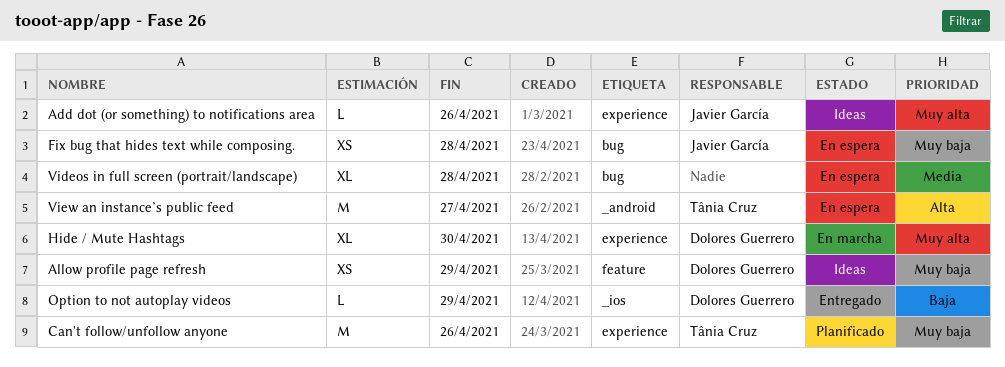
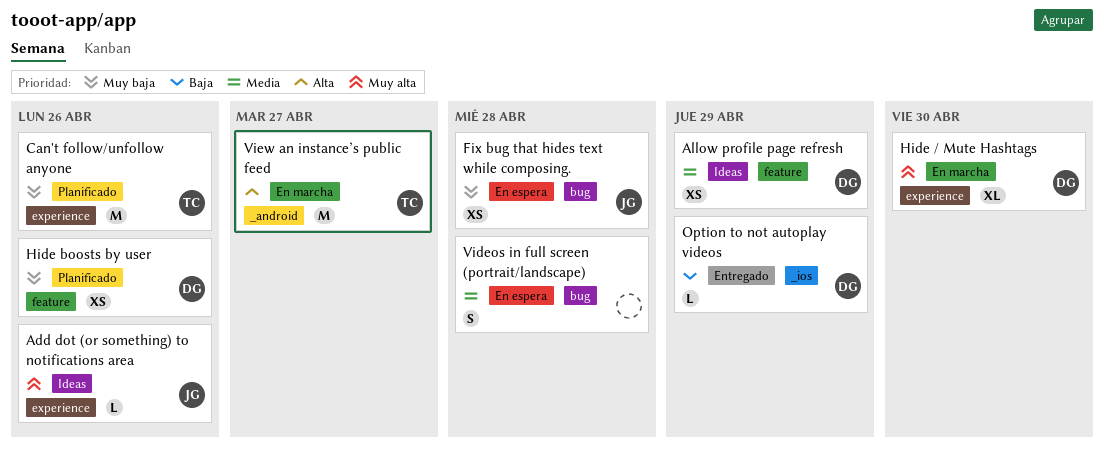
Allow profile page refresh, priority: Muy baja -> Media
Hide boosts by user: none -> present
Videos in full screen (portrait/landscape), estimate: XL -> S
View an instance’s public feed, status: En espera -> En marcha

